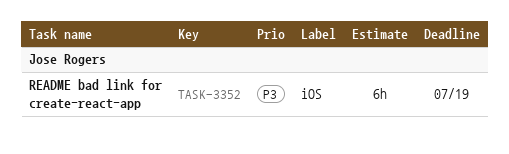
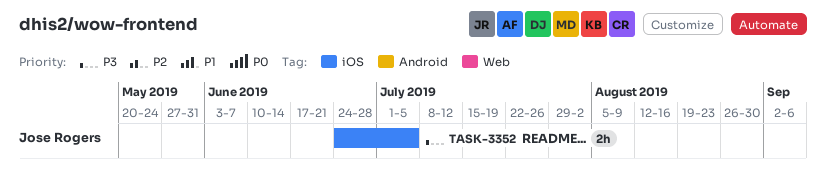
TASK-3352, estimate: 6h -> 2h
TASK-3352, due: Jul 19 -> Jul 5

